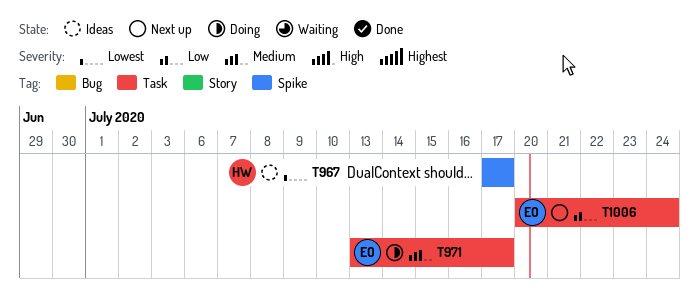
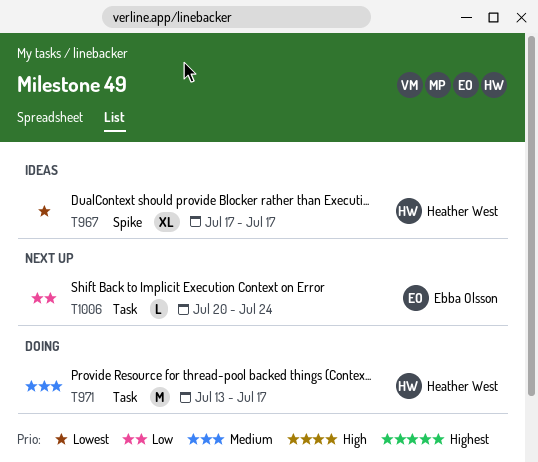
T971, owner: Ebba Olsson -> Heather West

